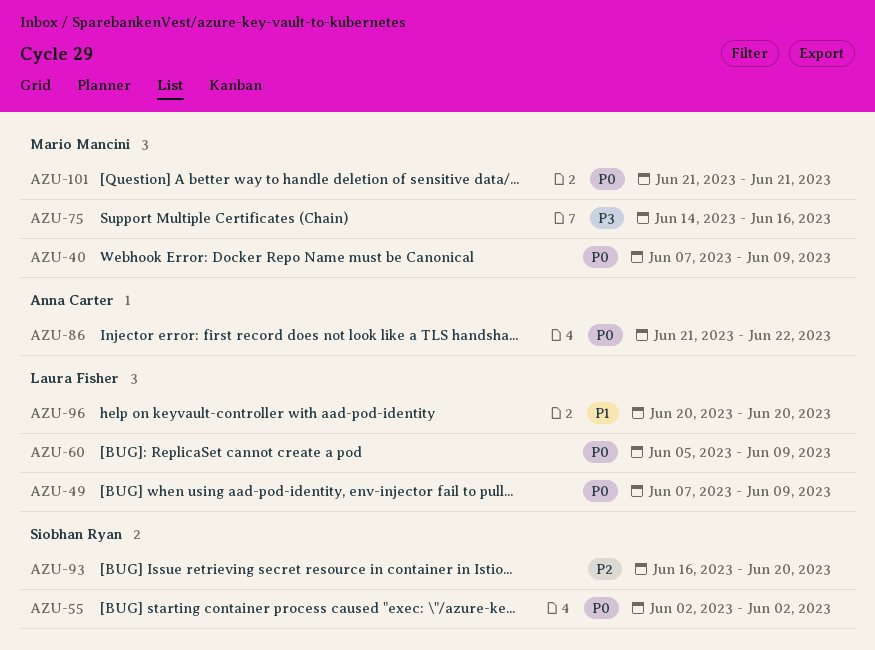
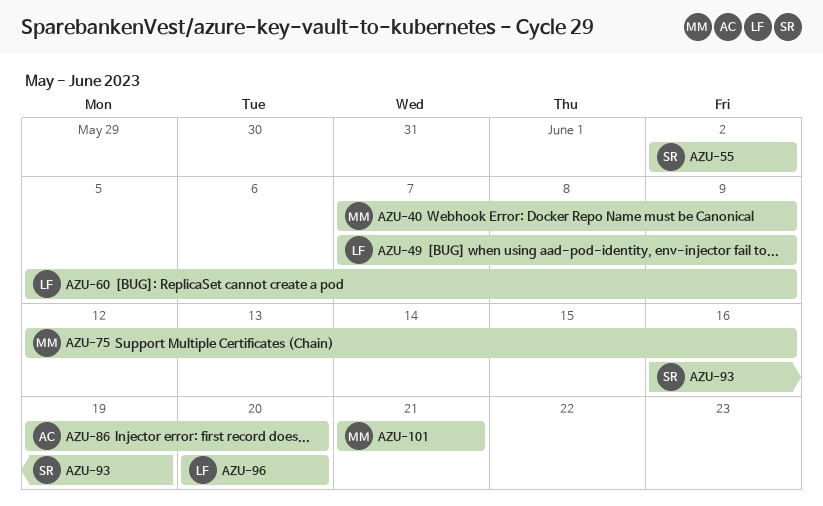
AZU-75, start: Jun 14 -> Jun 12
AZU-86, start: Jun 21 -> Jun 19
AZU-86, due: Jun 22 -> Jun 20
AZU-93, due: Jun 20 -> Jun 19

